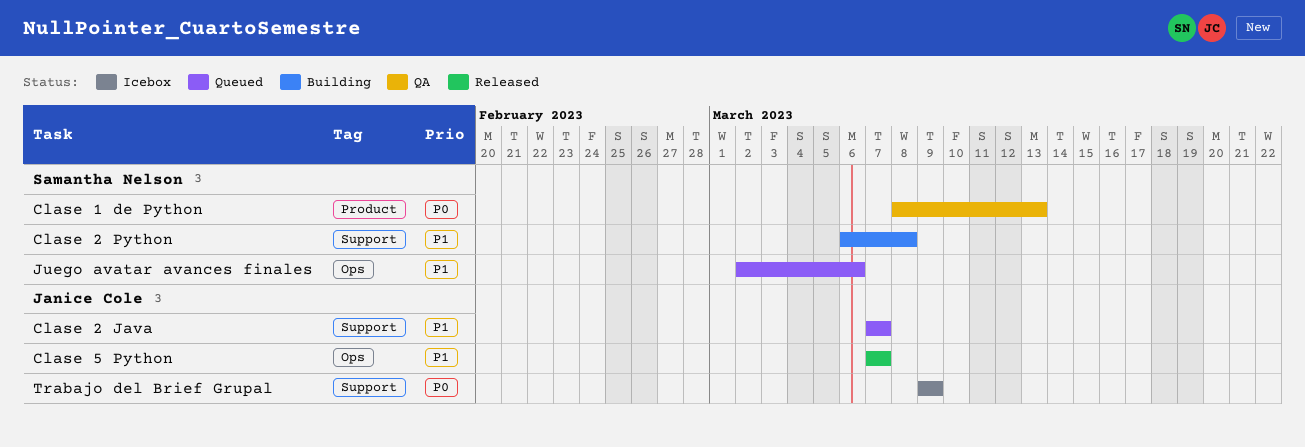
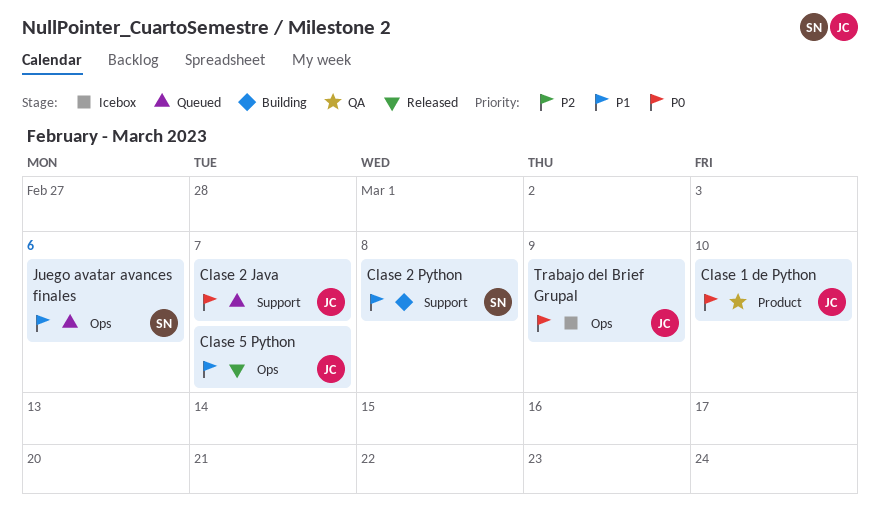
Clase 1 de Python, owner: Samantha Nelson -> Janice Cole
Clase 1 de Python, due: Mar 13 -> Mar 10
Clase 2 Java, priority: P1 -> P0
Trabajo del Brief Grupal, label: Support -> Ops

